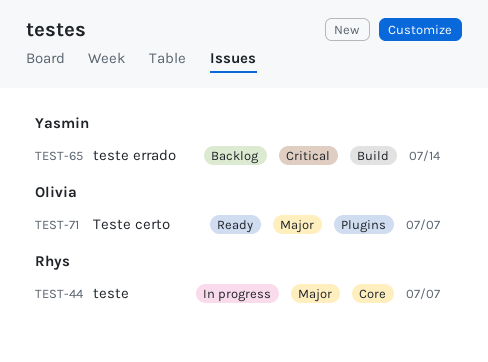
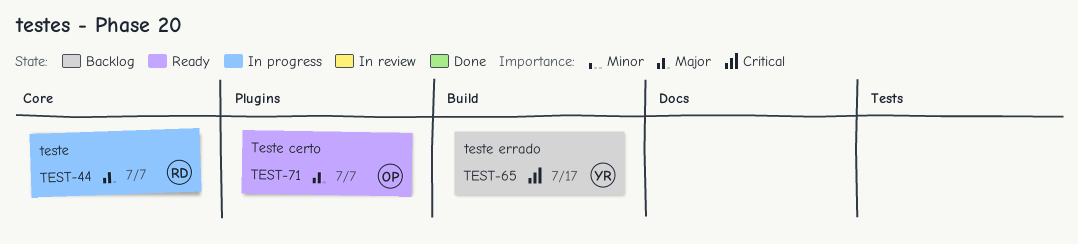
TEST-65, due: Jul 14 -> Jul 17

